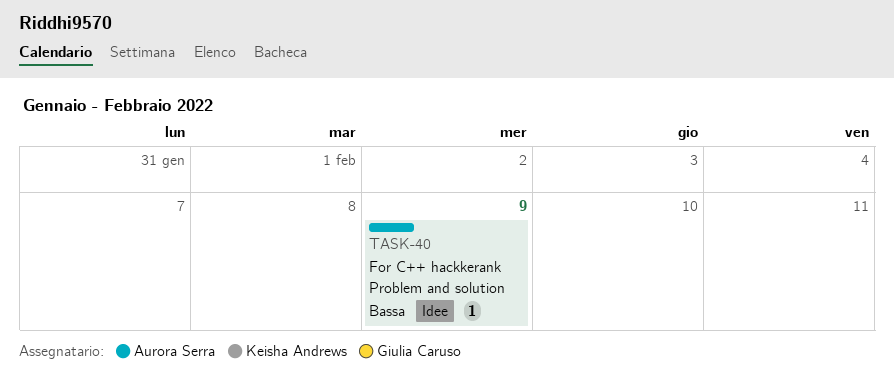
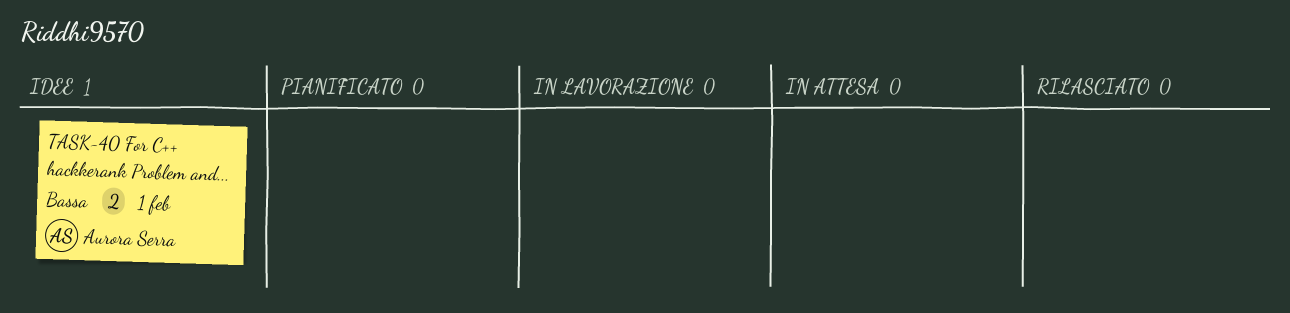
TASK-40, estimate: 1 -> 2
TASK-40, due: Feb 9 -> Feb 1

